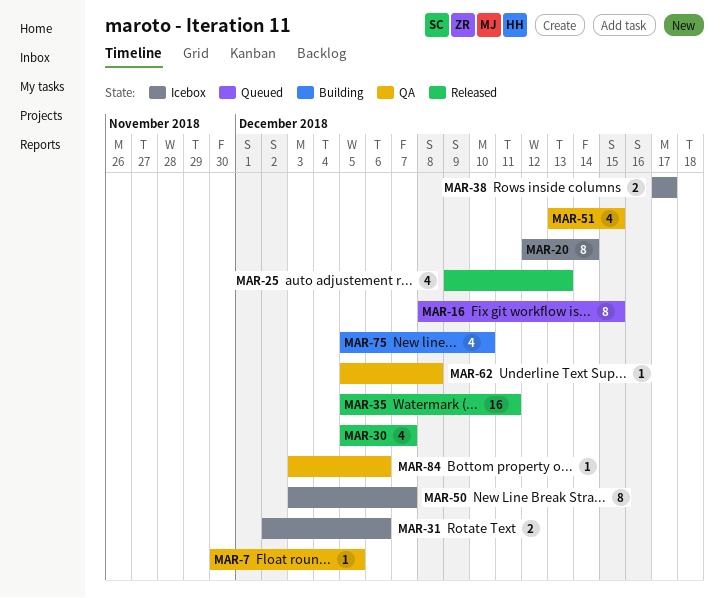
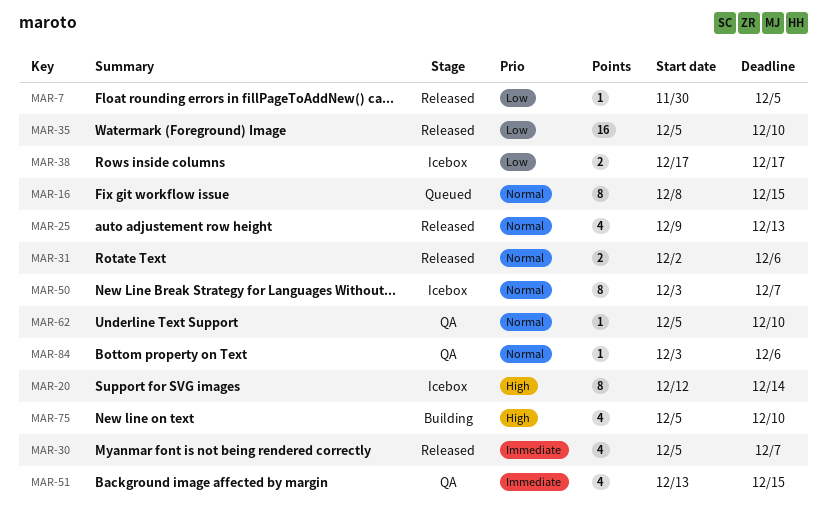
MAR-7, status: QA -> Released
MAR-31, status: Icebox -> Released
MAR-35, due: Dec 11 -> Dec 10
MAR-62, due: Dec 8 -> Dec 10

